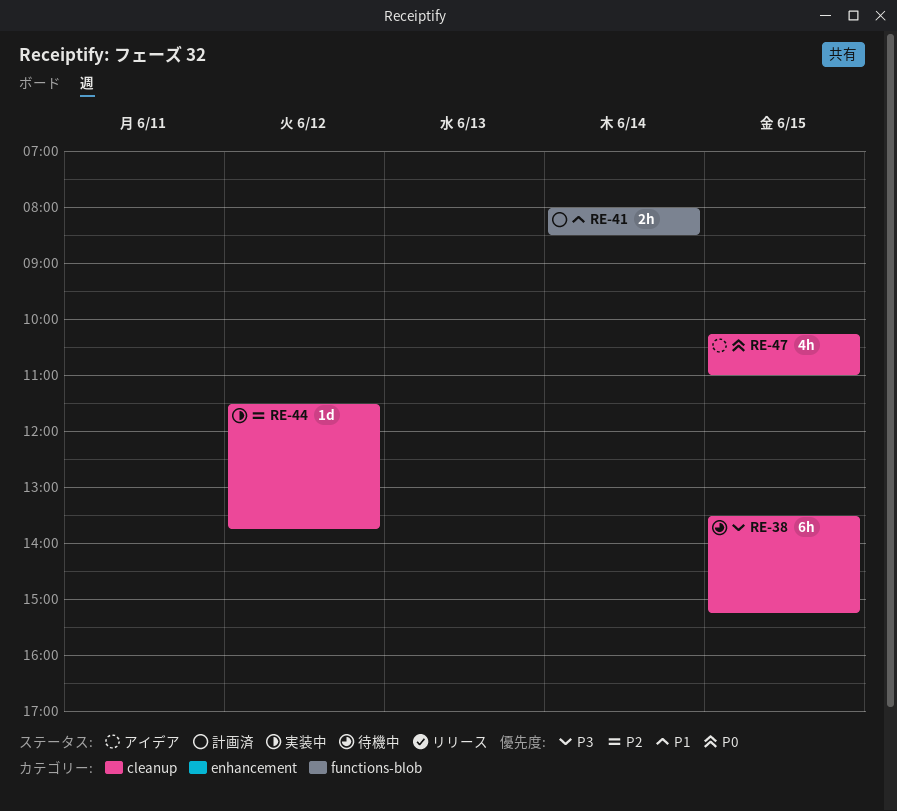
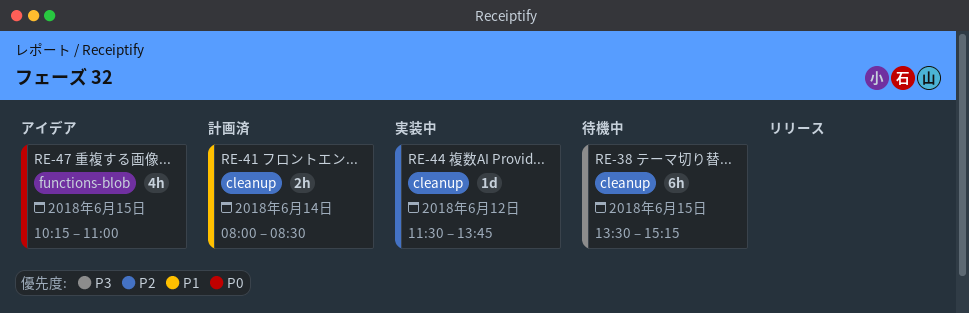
RE-41, label: functions-blob -> cleanup
RE-47, label: cleanup -> functions-blob

